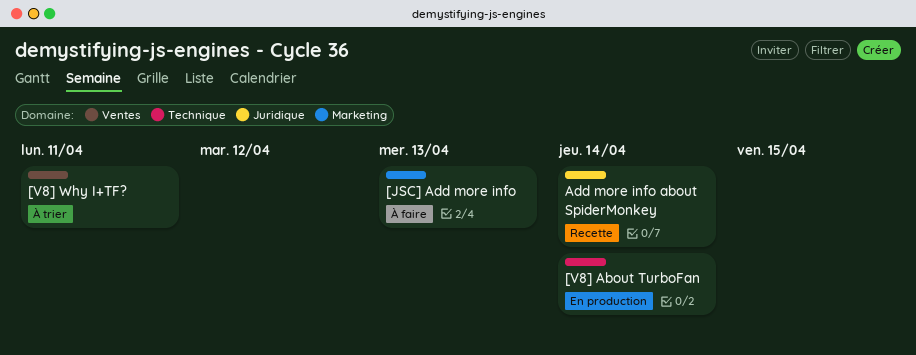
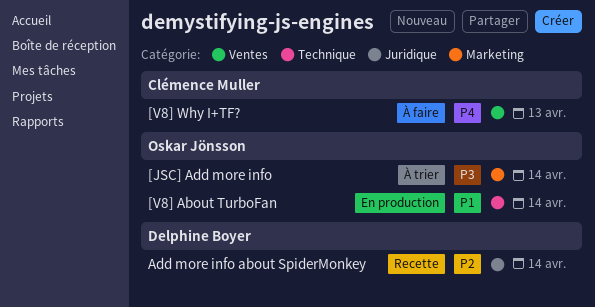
[JSC] Add more info, status: À faire -> À trier
[JSC] Add more info, due: Apr 13 -> Apr 14
[V8] Why I+TF?, status: À trier -> À faire
[V8] Why I+TF?, due: Apr 11 -> Apr 13

